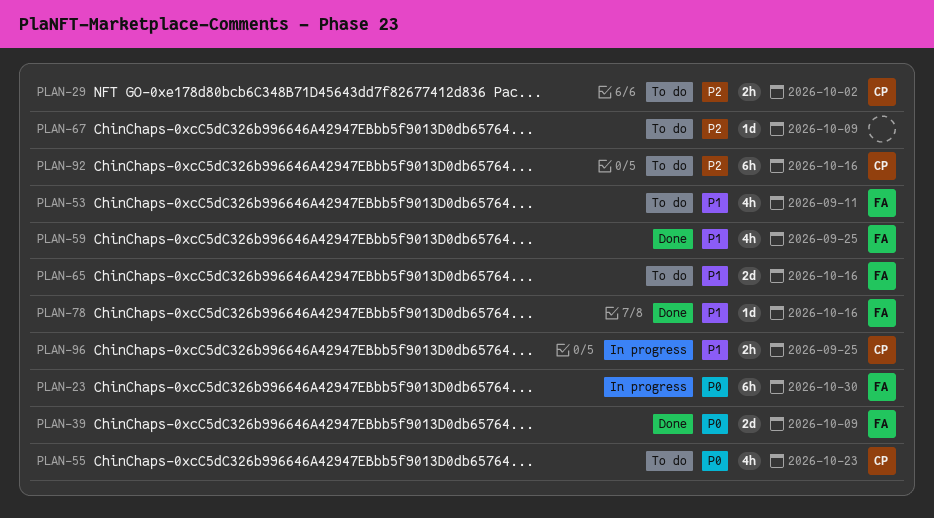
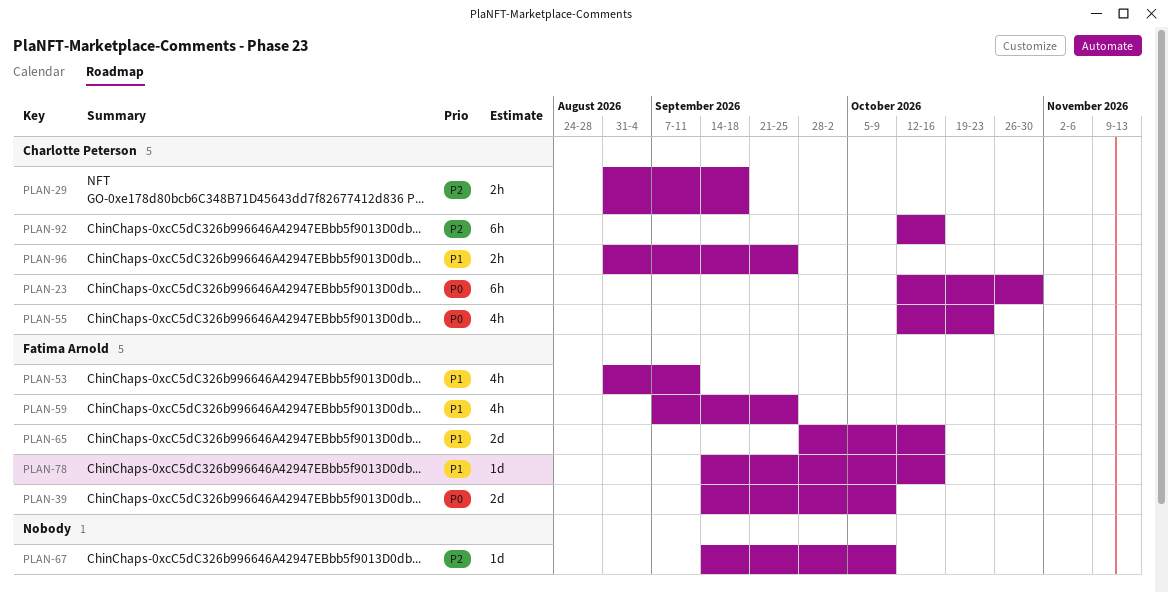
PLAN-23, owner: Fatima Arnold -> Charlotte Peterson
PLAN-29, due: Oct 2 -> Sep 18

